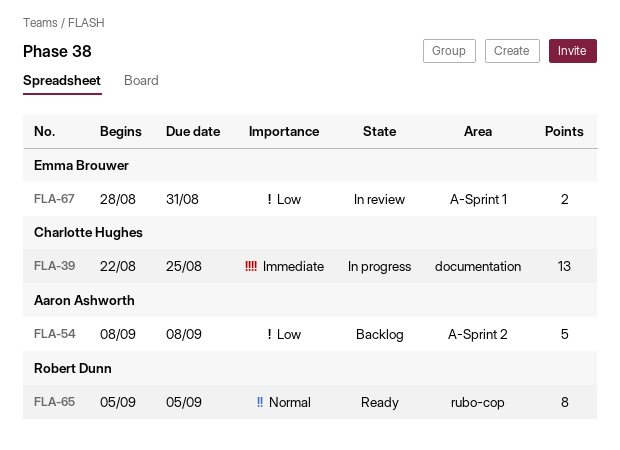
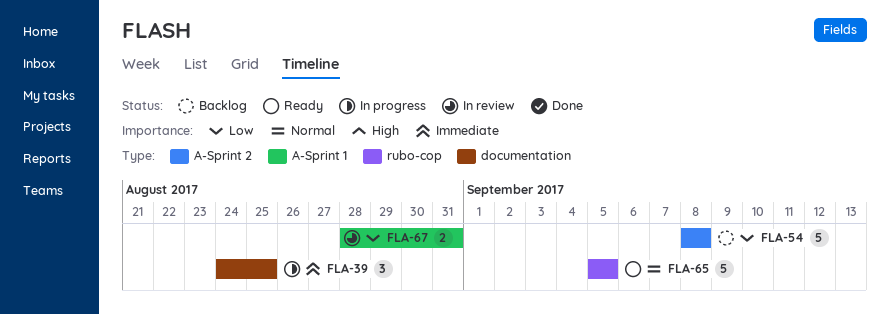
FLA-39, estimate: 13 -> 3
FLA-39, start: Aug 22 -> Aug 24
FLA-65, estimate: 8 -> 5

